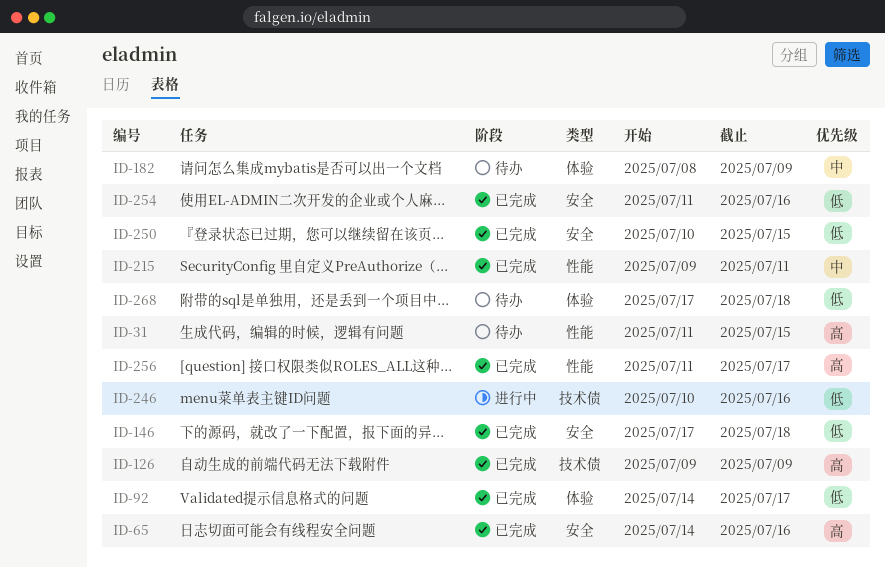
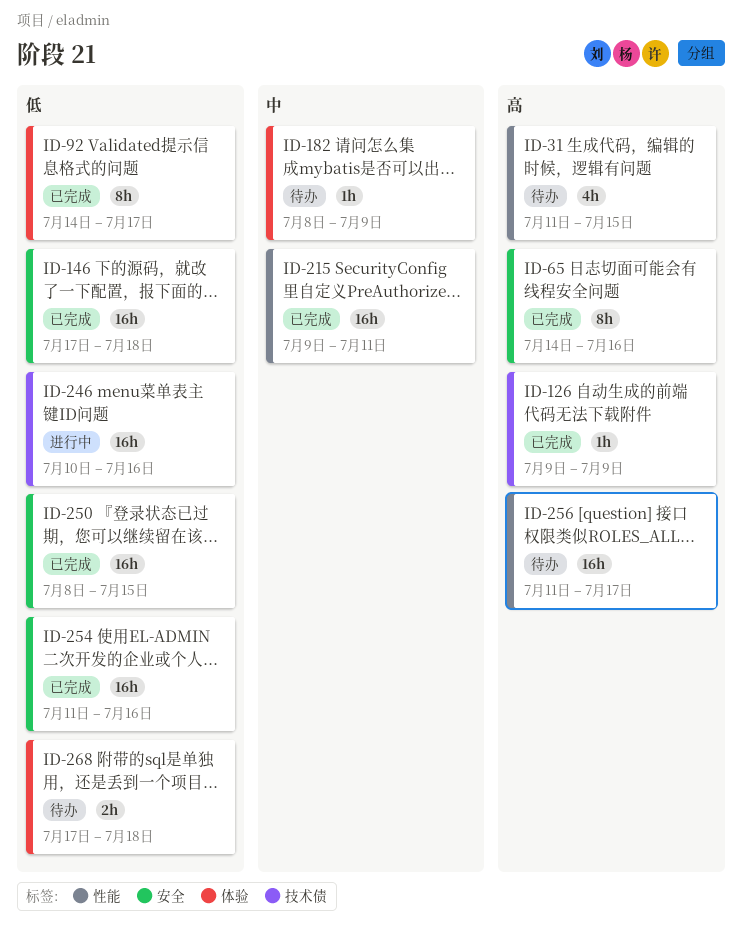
ID-250, start: Jul 10 -> Jul 8
ID-256, status: 已完成 -> 待办

